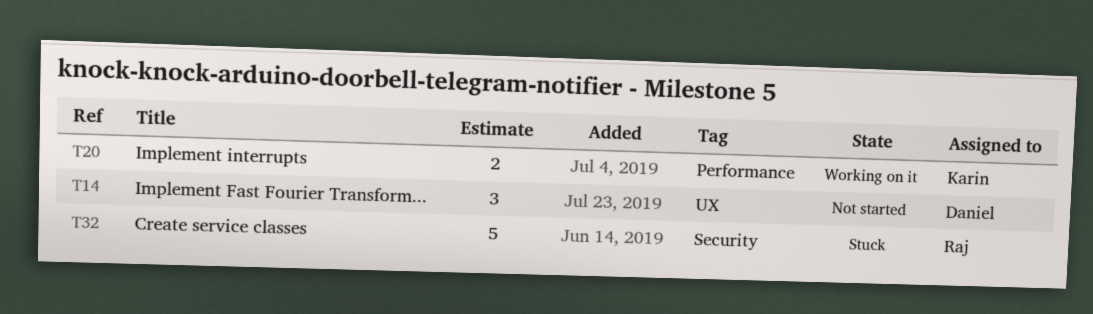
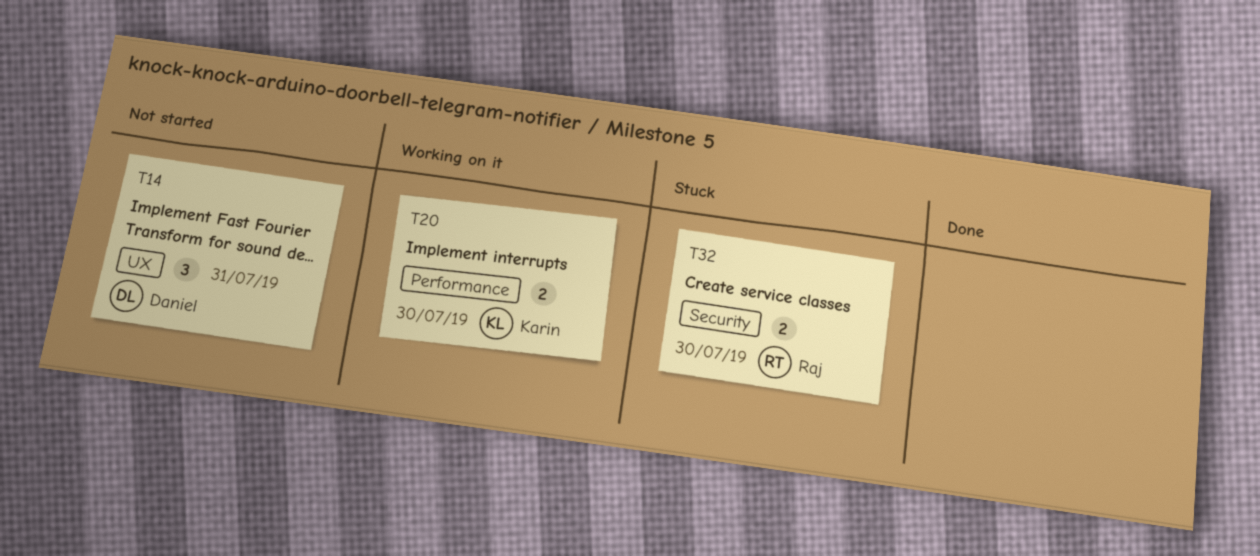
T32, estimate: 5 -> 2

